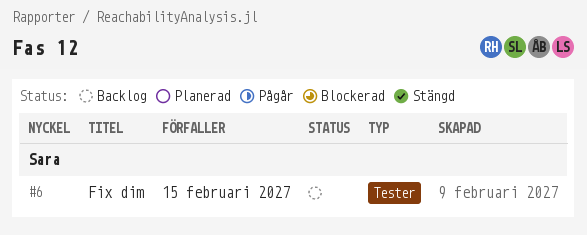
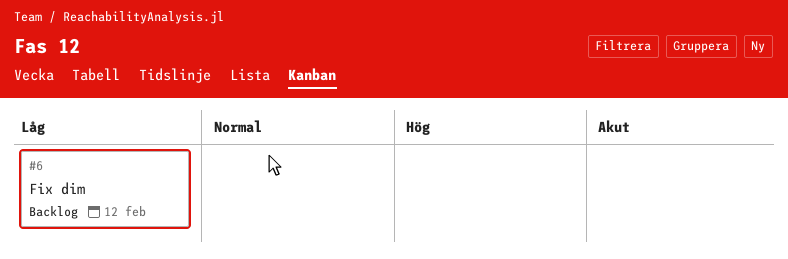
#6, due: Feb 15 -> Feb 12

